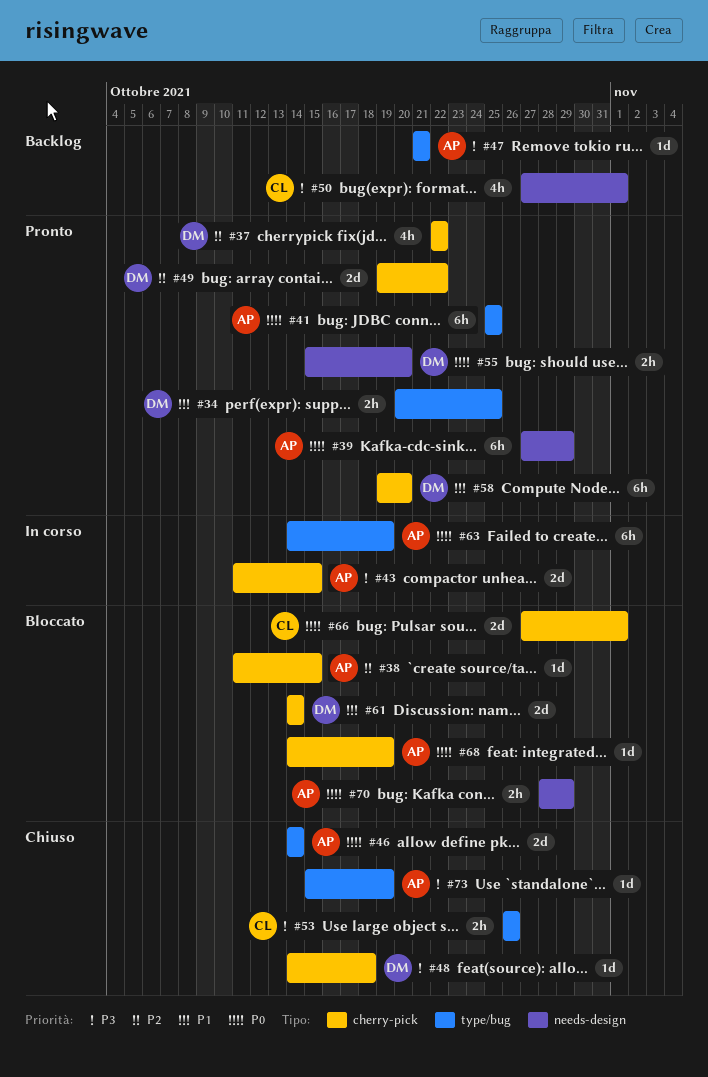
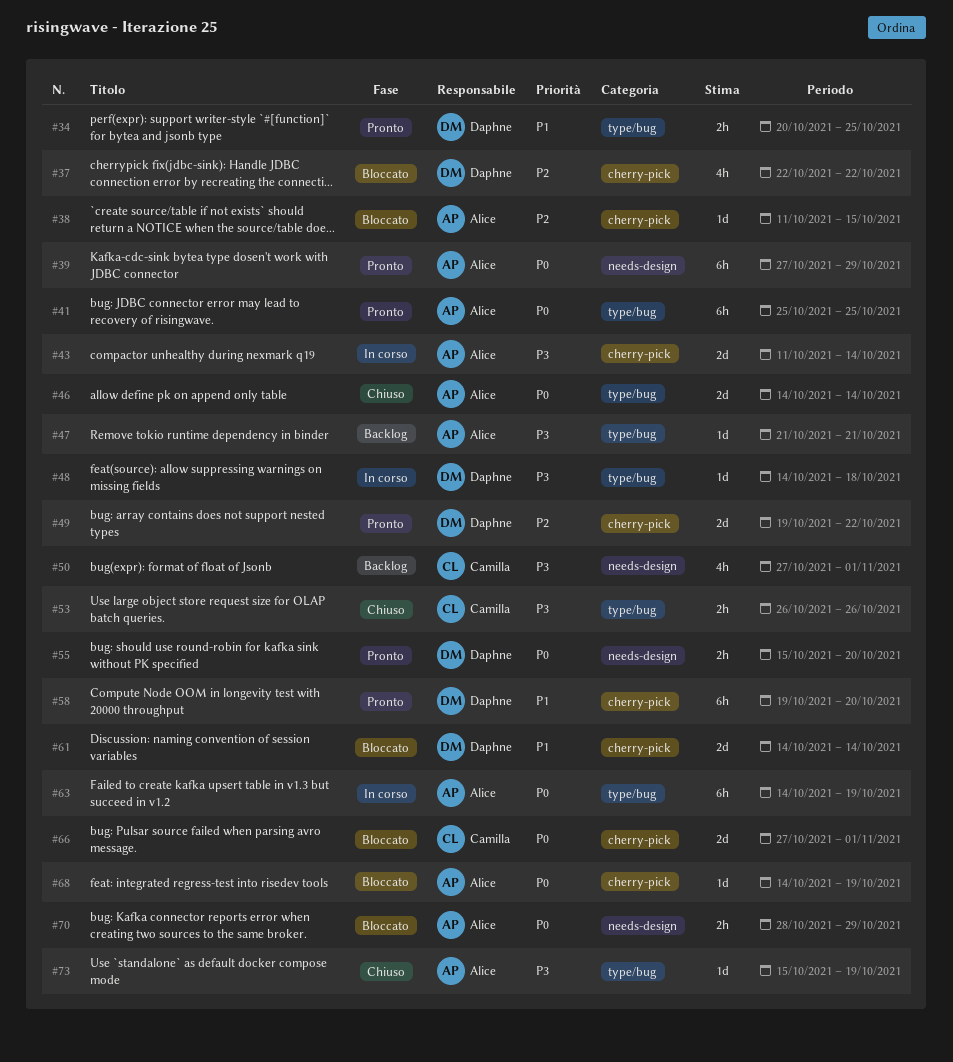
#37, status: Pronto -> Bloccato
#43, due: Oct 15 -> Oct 14
#48, status: Chiuso -> In corso
#48, label: cherry-pick -> type/bug

